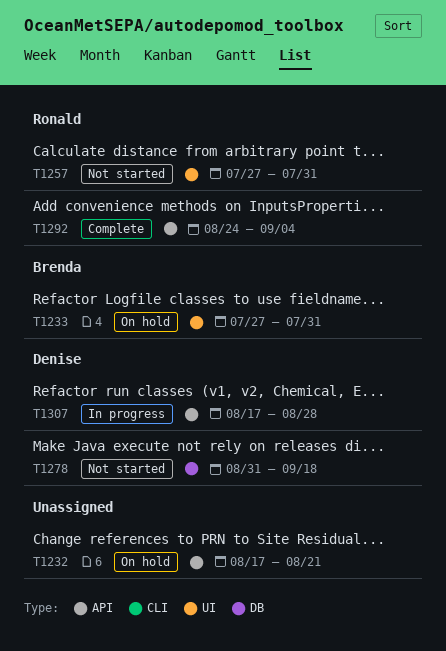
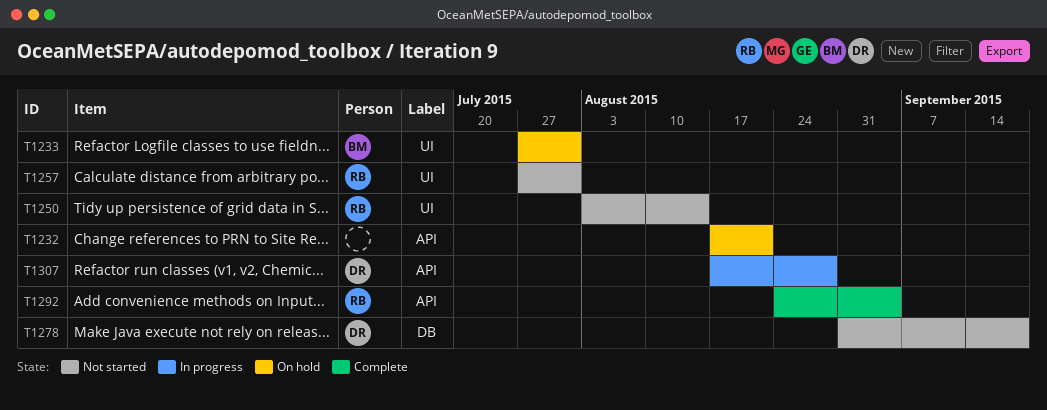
T1250: none -> present

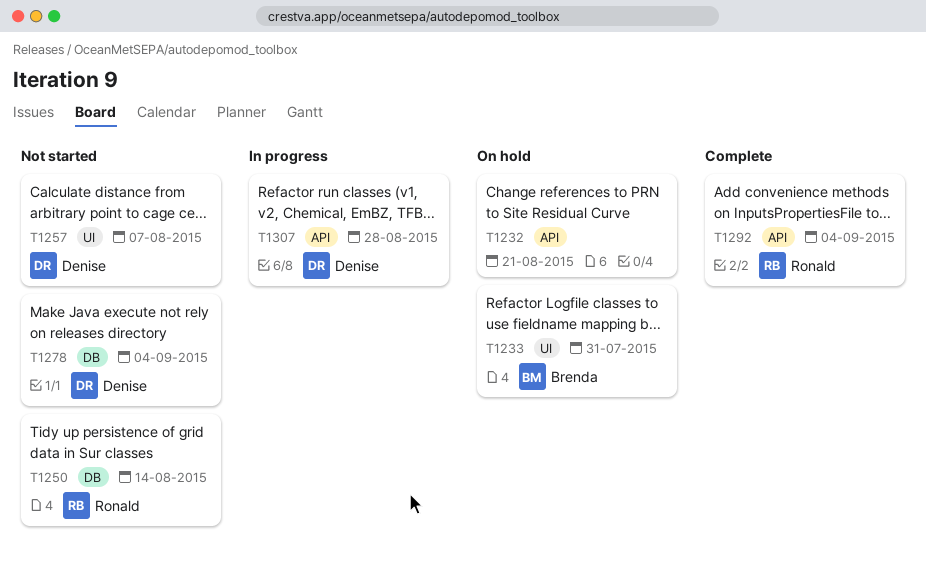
T1250, label: UI -> DB
T1257, owner: Ronald -> Denise
T1257, due: Jul 31 -> Aug 7
T1278, due: Sep 18 -> Sep 4

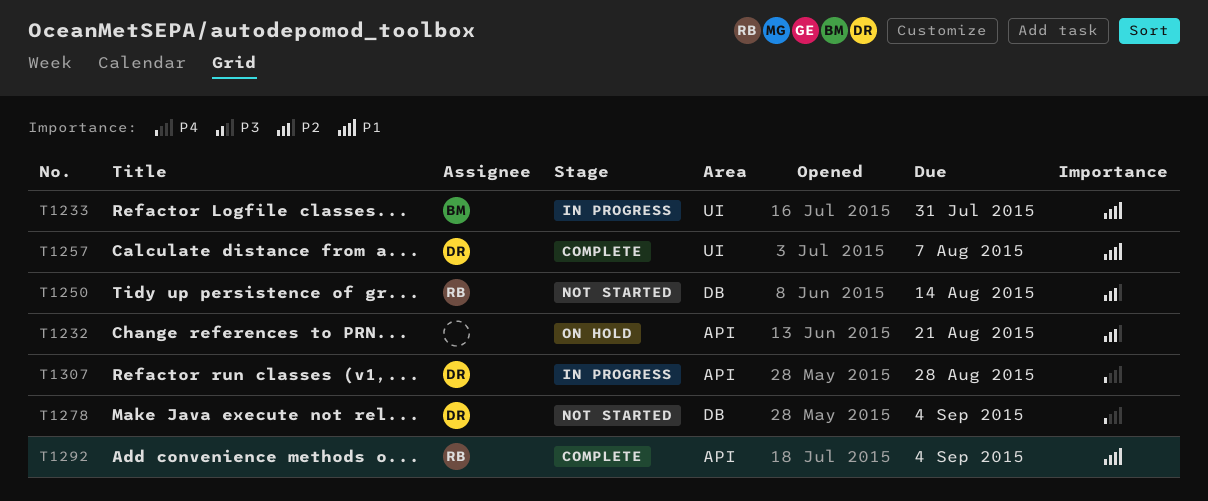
T1233, status: On hold -> In progress
T1257, status: Not started -> Complete

